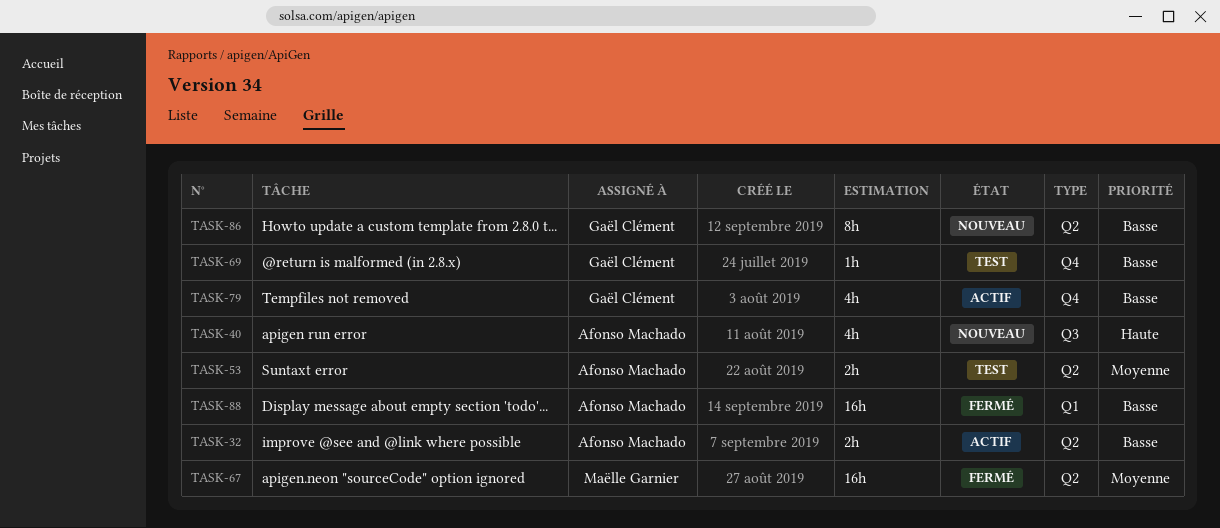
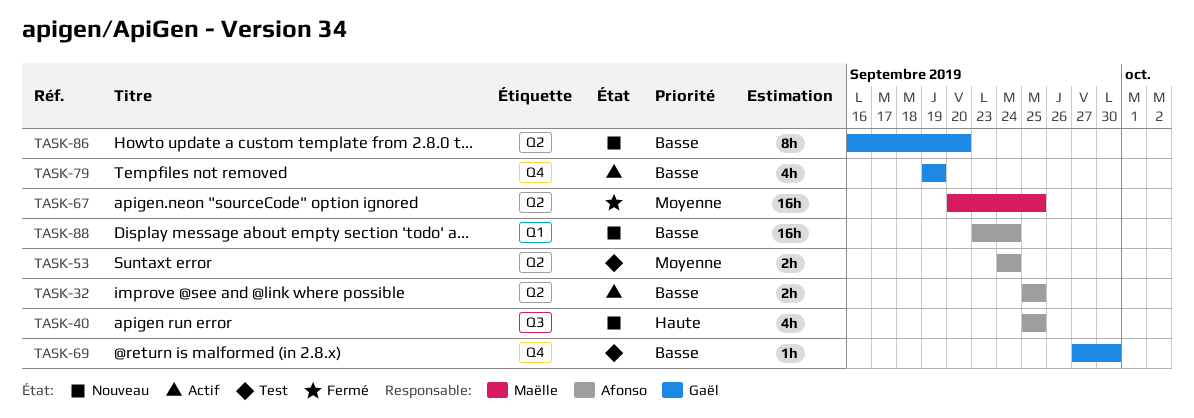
TASK-88, status: Fermé -> Nouveau

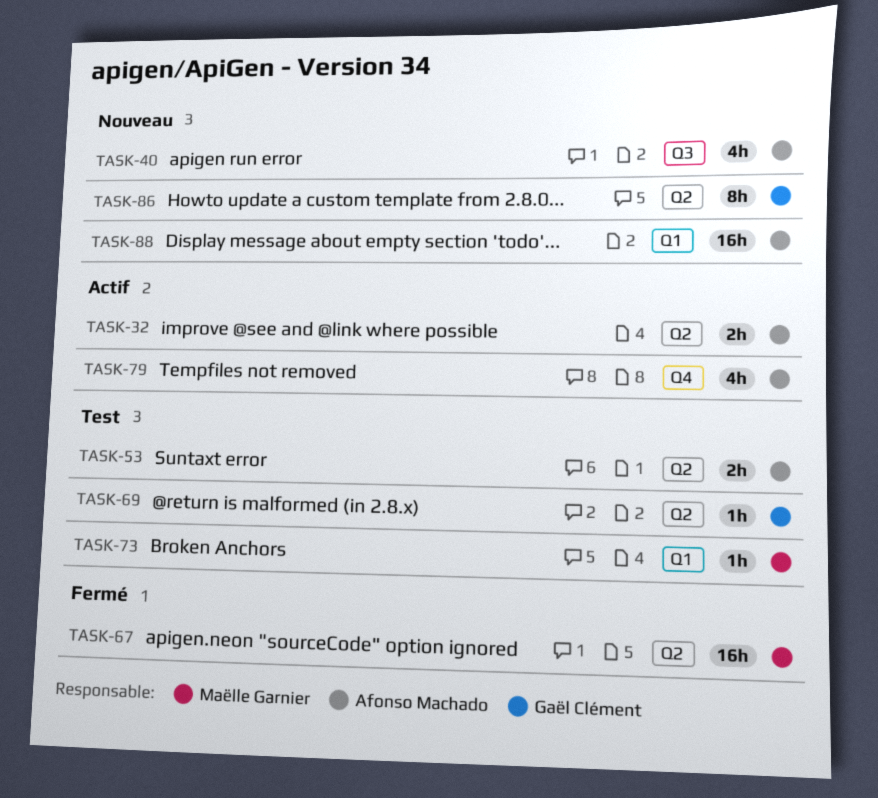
TASK-69, label: Q4 -> Q2
TASK-73: none -> present
TASK-79, owner: Gaël Clément -> Afonso Machado

